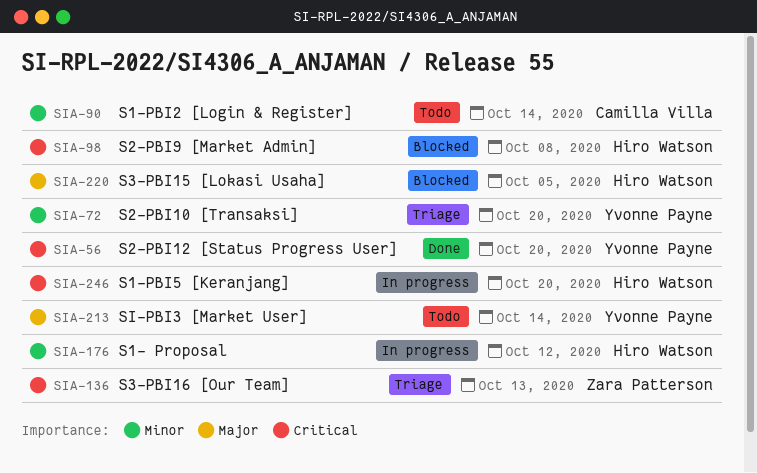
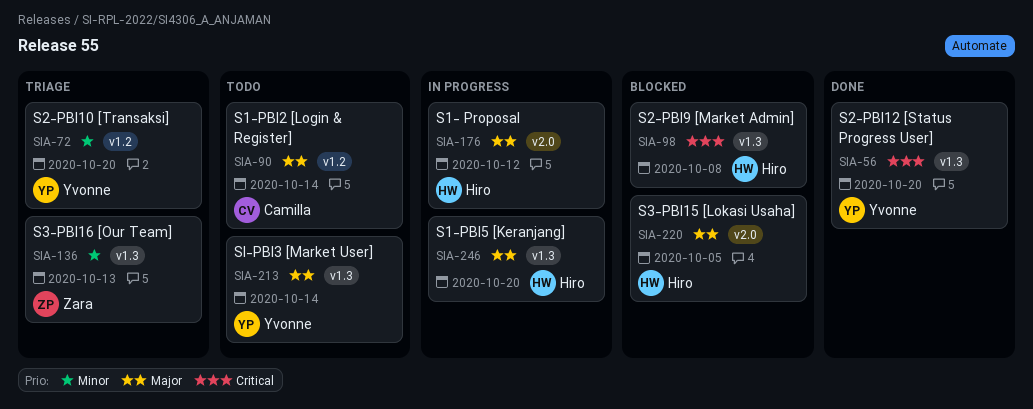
SIA-90, priority: Minor -> Major
SIA-136, priority: Critical -> Minor
SIA-176, priority: Minor -> Major
SIA-246, priority: Critical -> Major

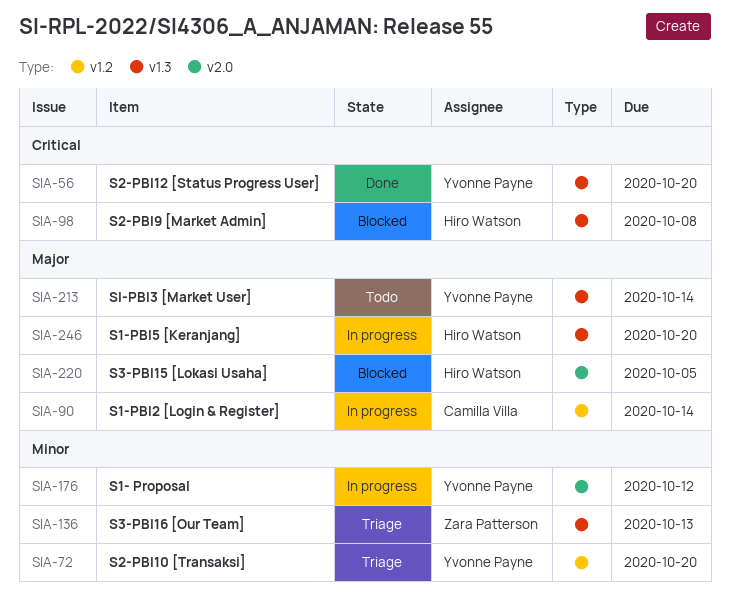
SIA-90, status: Todo -> In progress
SIA-176, owner: Hiro Watson -> Yvonne Payne
SIA-176, priority: Major -> Minor

